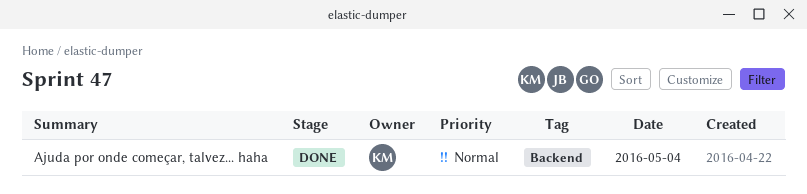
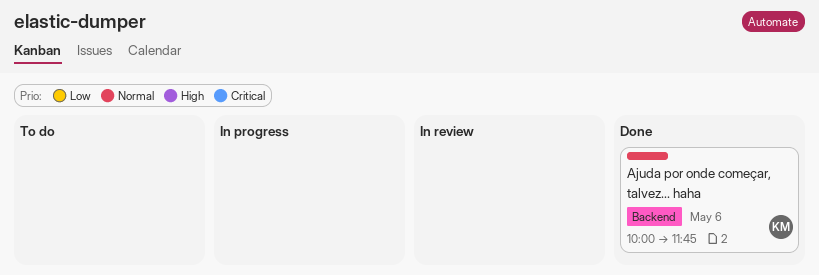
Ajuda por onde começar, talvez... haha, day: May 4 -> May 6

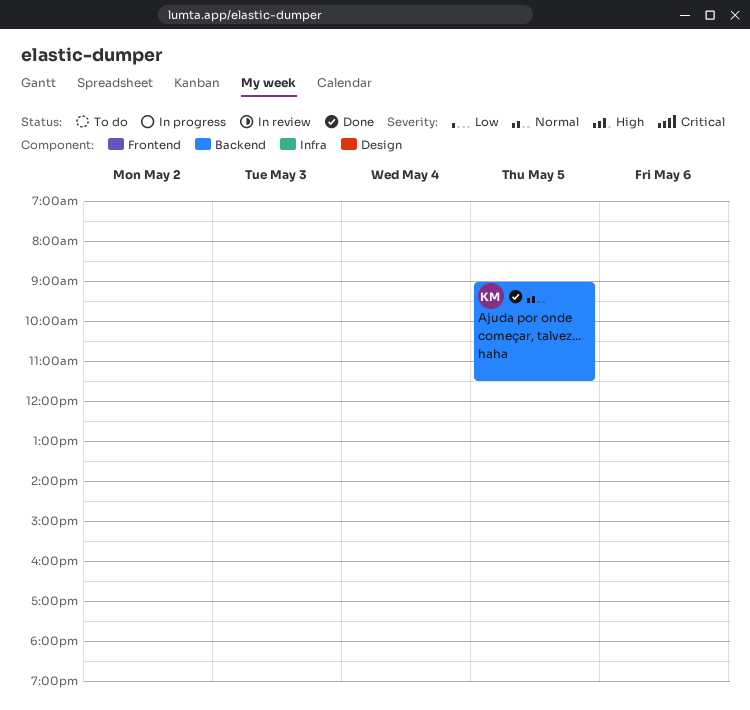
Ajuda por onde começar, talvez... haha, day: May 6 -> May 5
Ajuda por onde começar, talvez... haha, begins: 10:00 -> 09:00
Ajuda por onde começar, talvez... haha, ends: 11:45 -> 11:30

